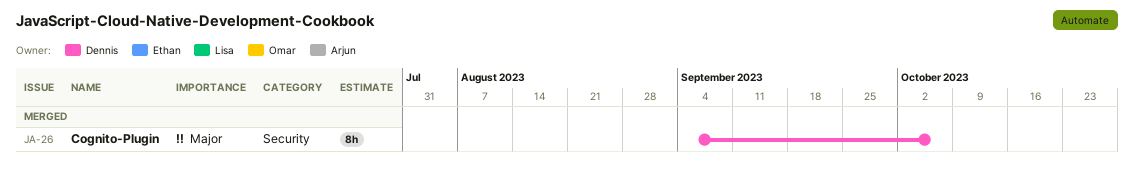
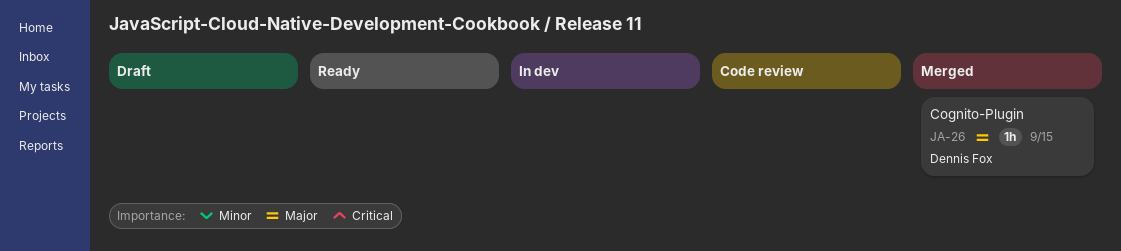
JA-26, estimate: 8h -> 1h
JA-26, due: Oct 6 -> Sep 15

